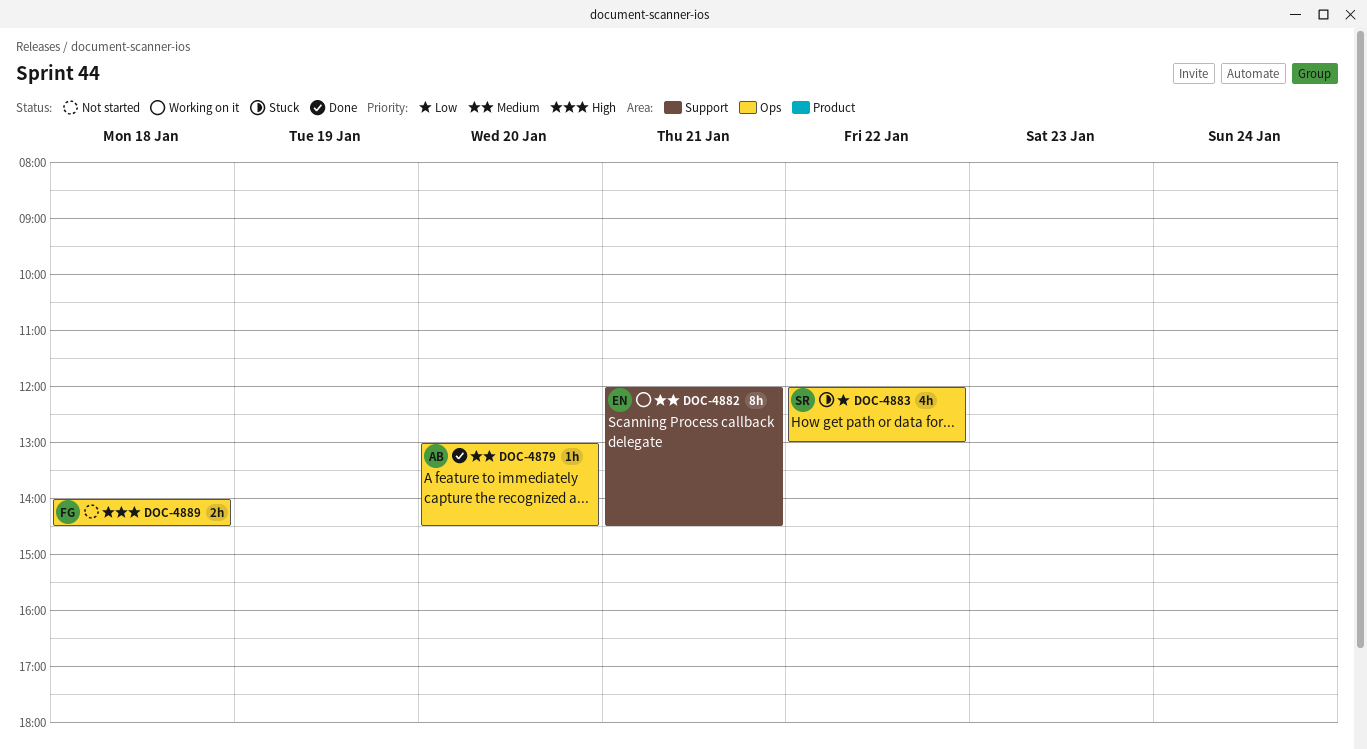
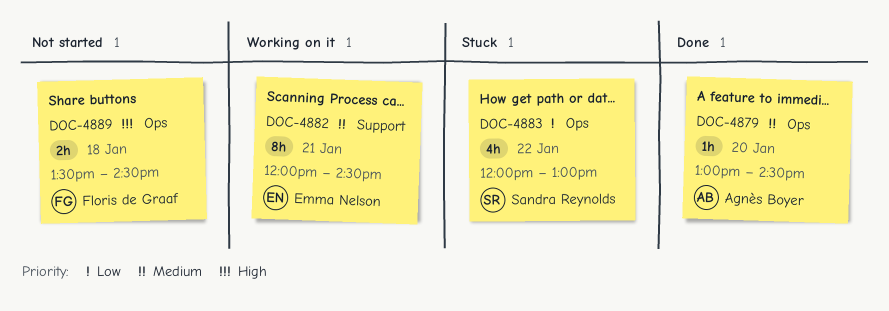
DOC-4889, begins: 14:00 -> 13:30

